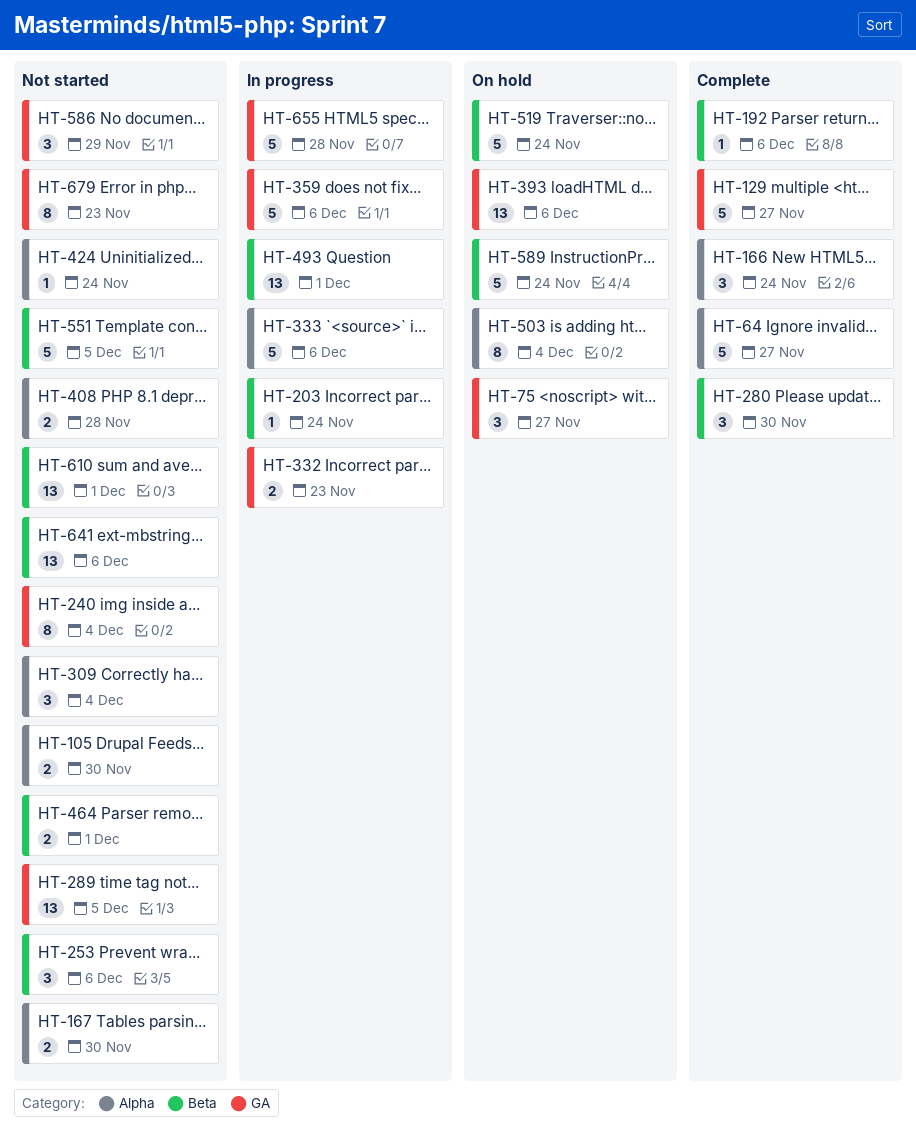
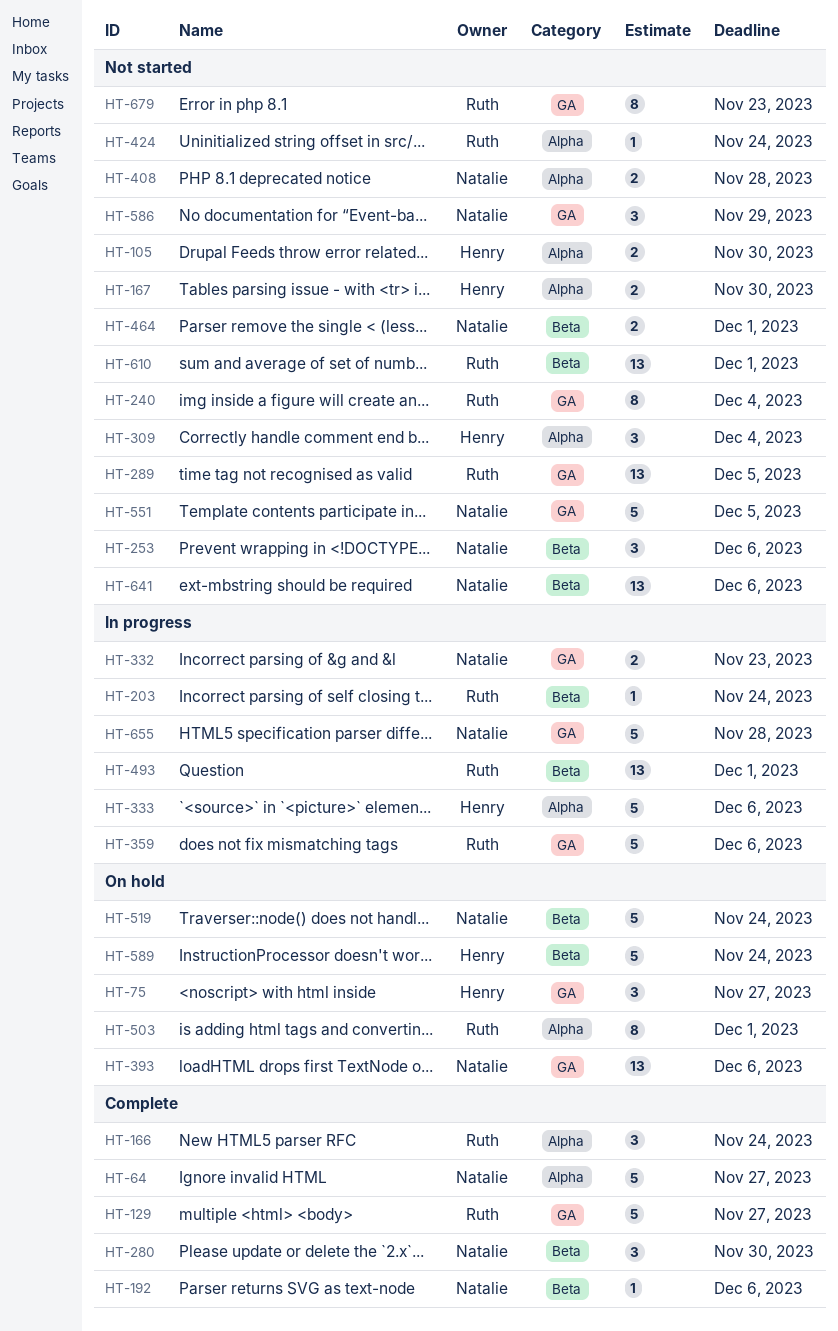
HT-503, due: Dec 4 -> Dec 1
HT-551, label: Beta -> GA

